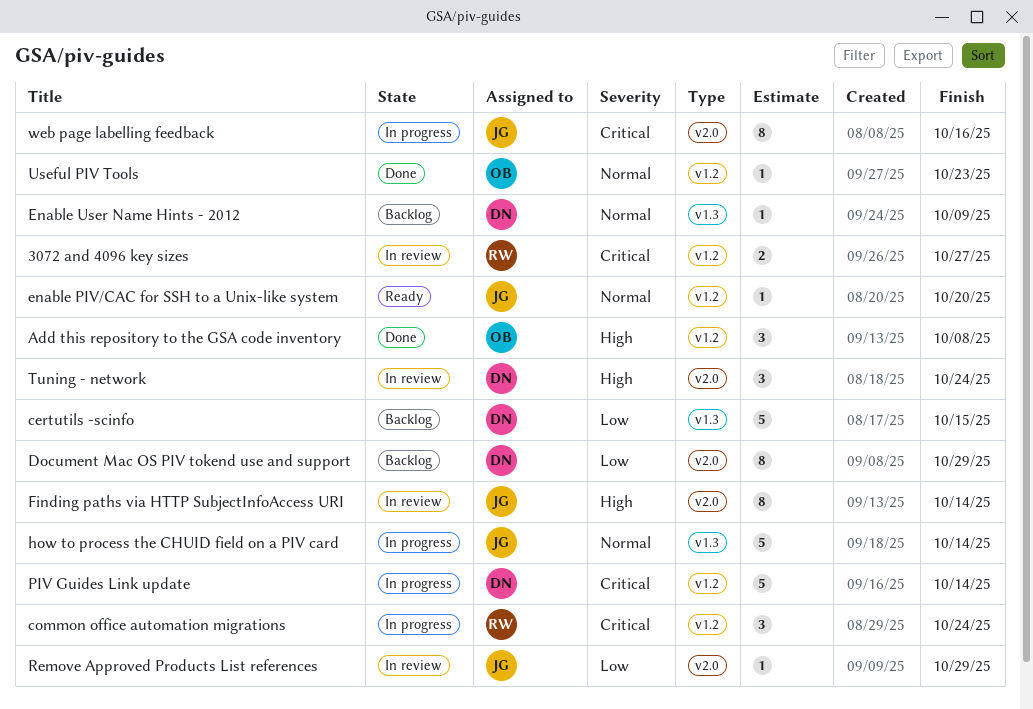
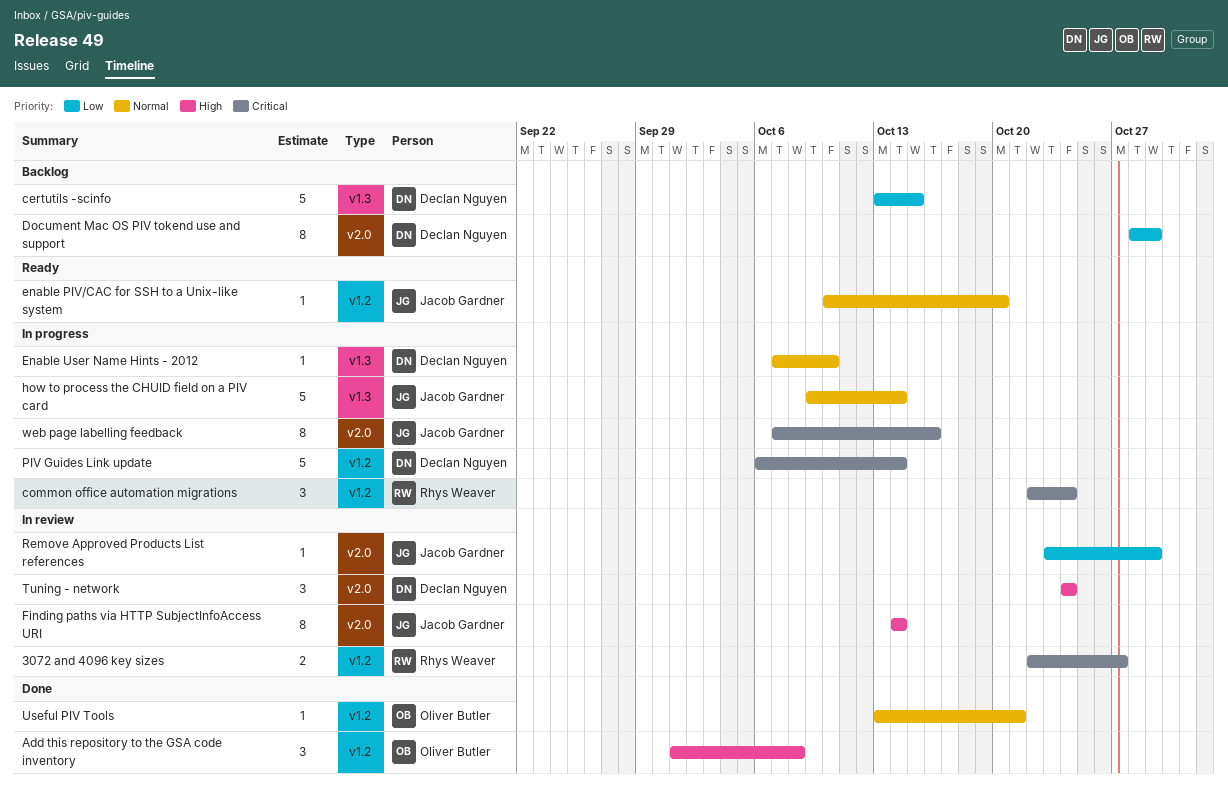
Enable User Name Hints - 2012, status: Backlog -> In progress
Enable User Name Hints - 2012, due: Oct 9 -> Oct 10
Useful PIV Tools, due: Oct 23 -> Oct 21

